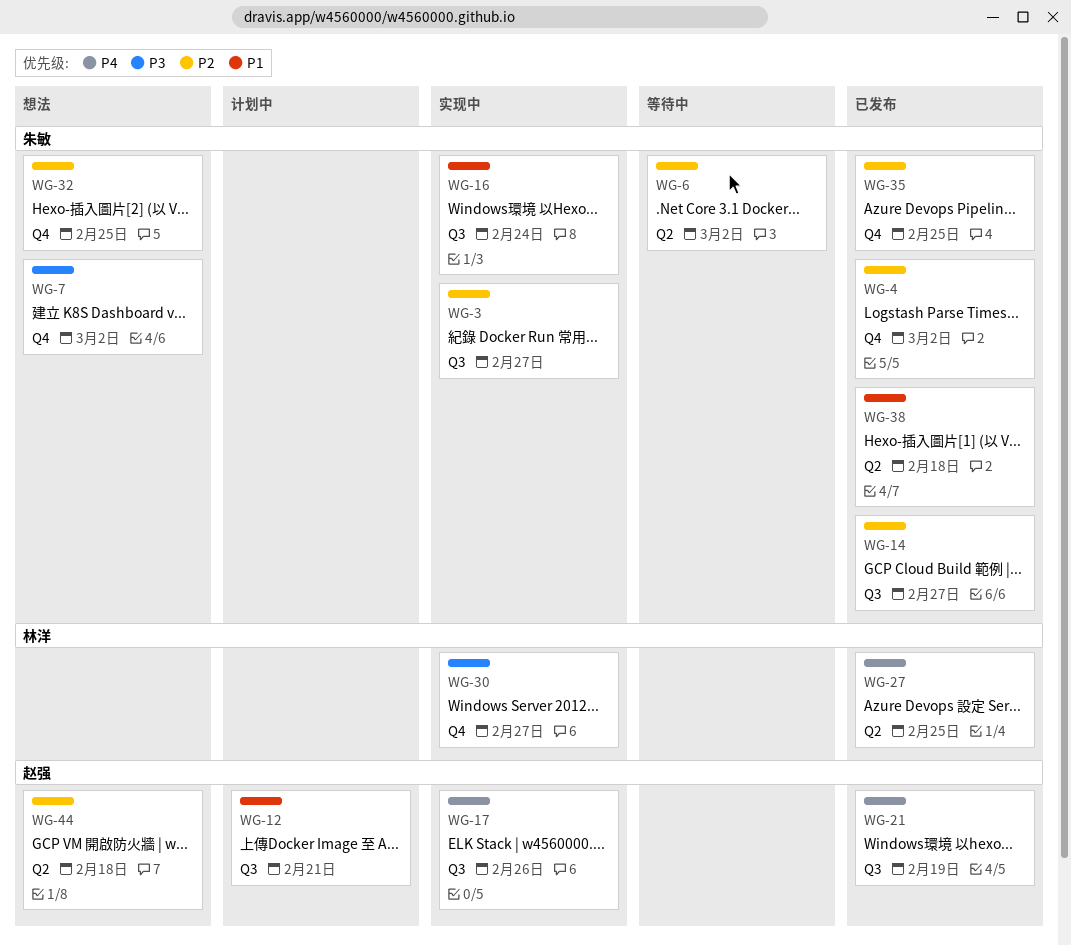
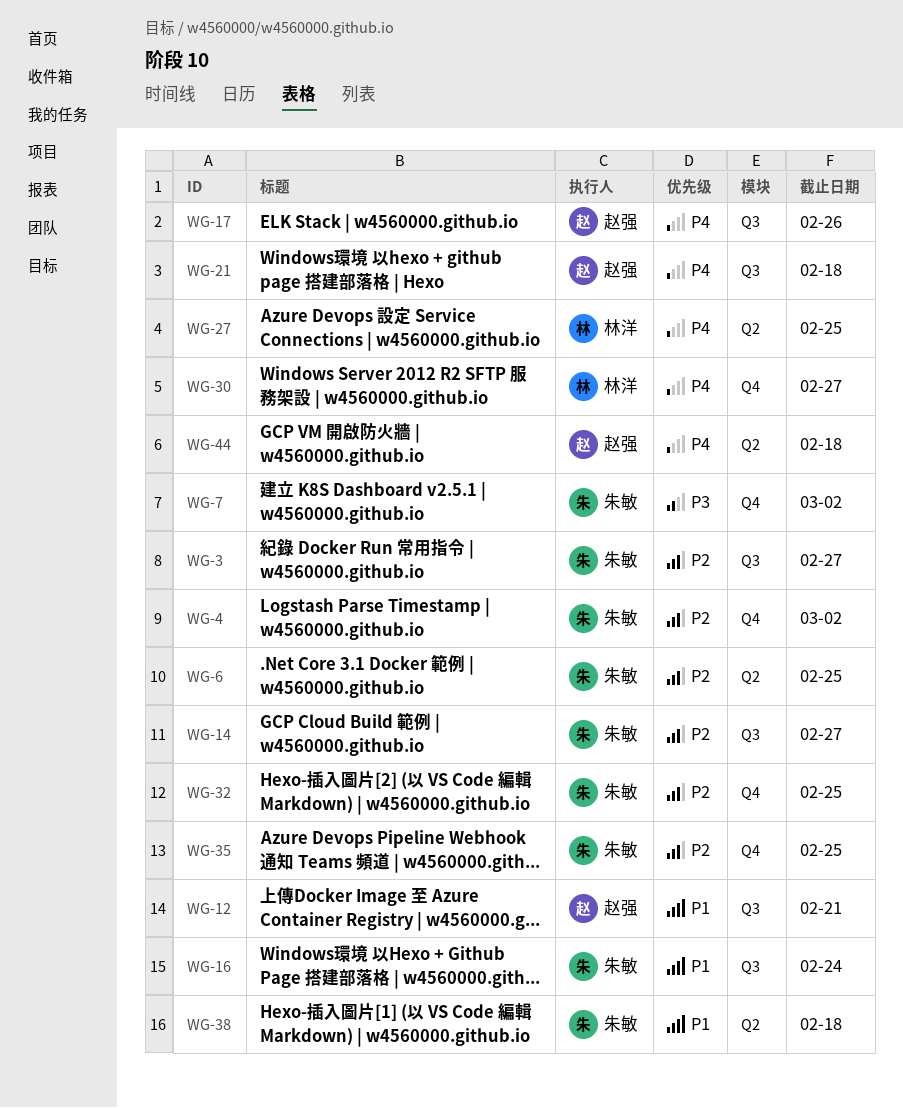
WG-6, due: Mar 2 -> Feb 25
WG-21, due: Feb 19 -> Feb 18
WG-30, priority: P3 -> P4
WG-44, priority: P2 -> P4

